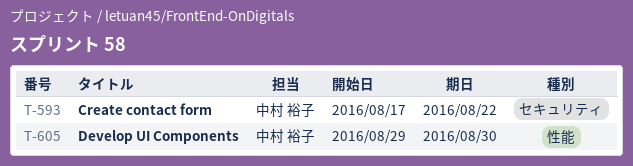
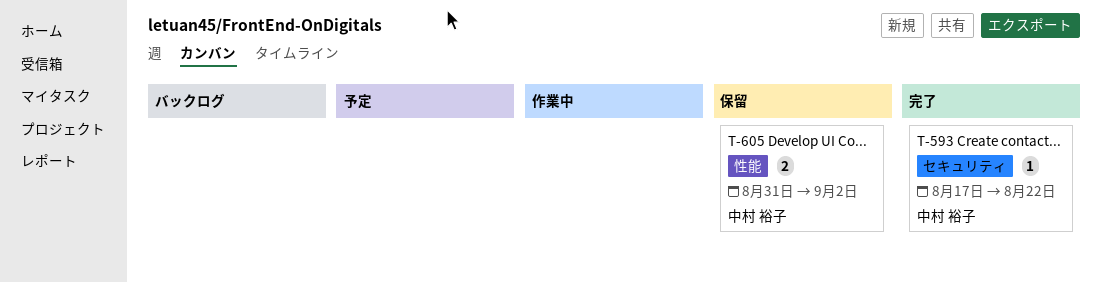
T-605, start: Aug 29 -> Aug 31
T-605, due: Aug 30 -> Sep 2

